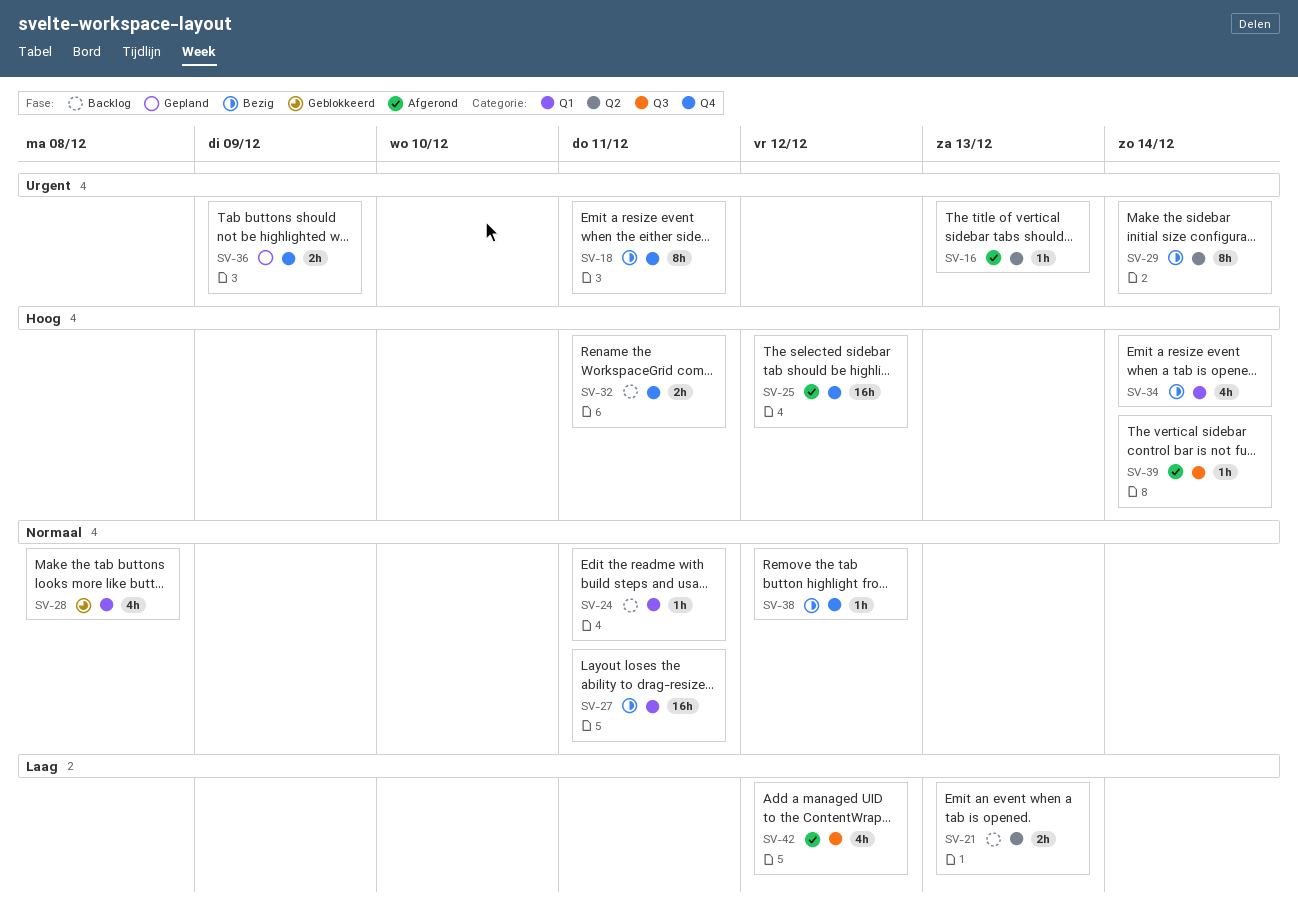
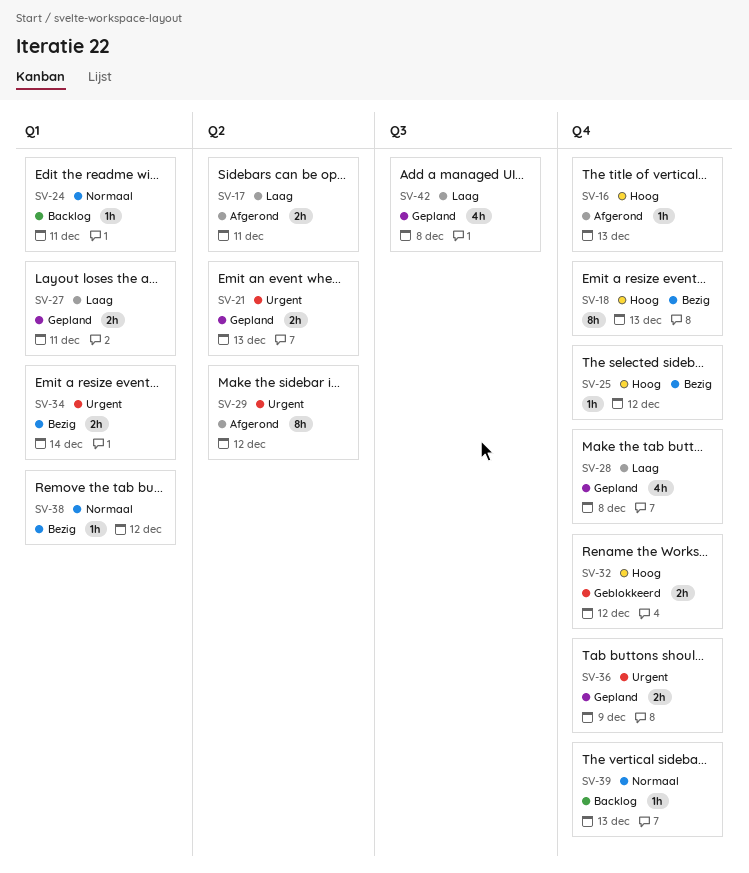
SV-16, priority: Urgent -> Hoog
SV-16, label: Q2 -> Q4
SV-17: none -> present
SV-18, priority: Urgent -> Hoog
SV-18, due: Dec 11 -> Dec 13
SV-21, status: Backlog -> Gepland
SV-21, priority: Laag -> Urgent
SV-25, status: Afgerond -> Bezig
SV-25, estimate: 16h -> 1h
SV-27, status: Bezig -> Gepland
SV-27, priority: Normaal -> Laag
SV-27, estimate: 16h -> 2h
SV-28, status: Geblokkeerd -> Gepland
SV-28, priority: Normaal -> Laag
SV-28, label: Q1 -> Q4
SV-29, status: Bezig -> Afgerond
SV-29, due: Dec 14 -> Dec 12
SV-32, status: Backlog -> Geblokkeerd
SV-32, due: Dec 11 -> Dec 12
SV-34, priority: Hoog -> Urgent
SV-34, estimate: 4h -> 2h
SV-38, label: Q4 -> Q1
SV-39, status: Afgerond -> Backlog
SV-39, priority: Hoog -> Normaal
SV-39, label: Q3 -> Q4
SV-39, due: Dec 14 -> Dec 13
SV-42, status: Afgerond -> Gepland
SV-42, due: Dec 12 -> Dec 8

